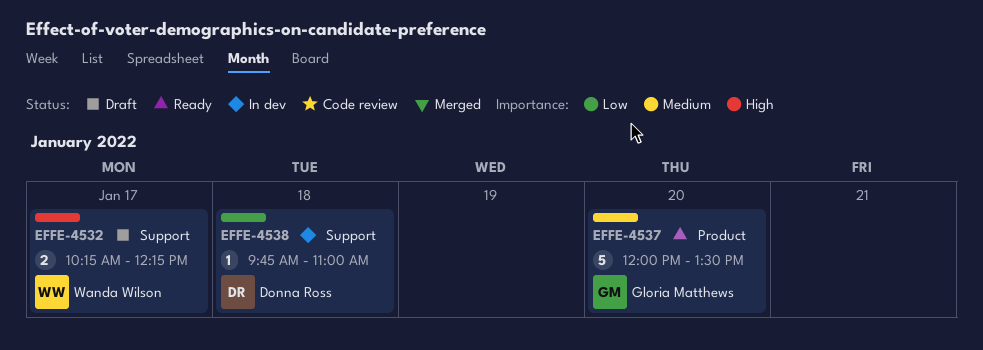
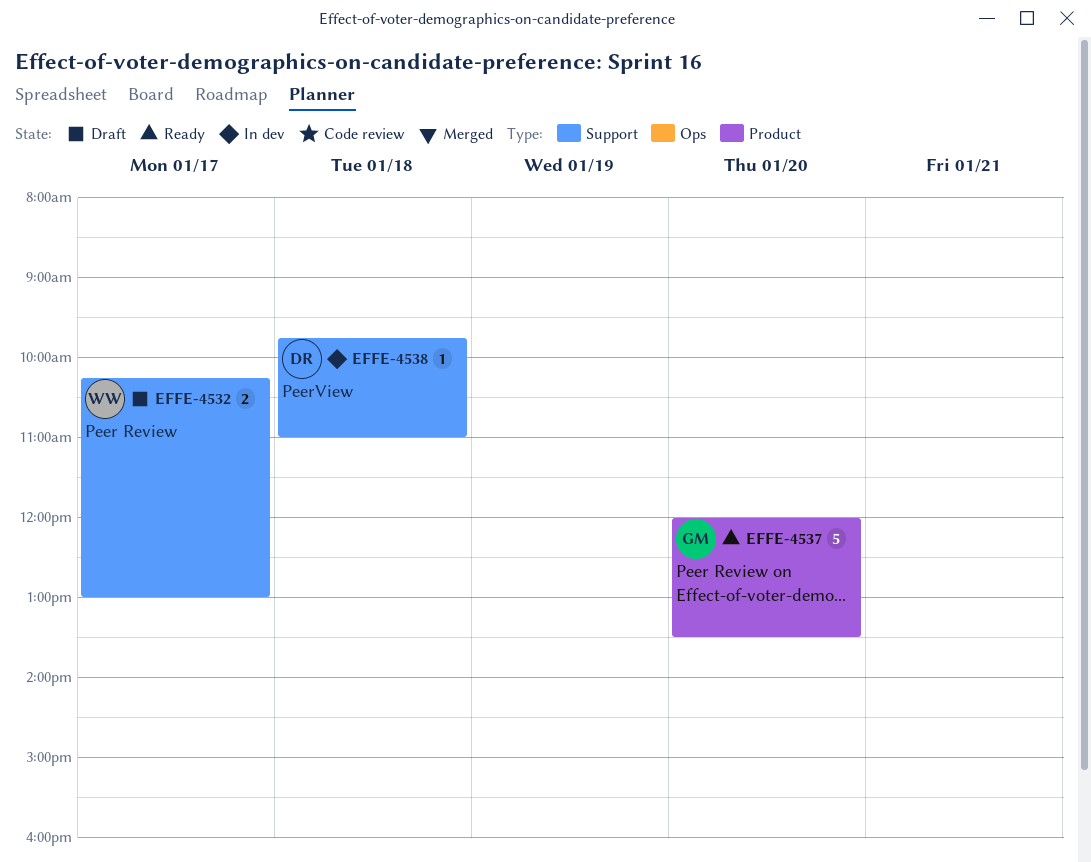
EFFE-4532, ends: 12:15 -> 13:00

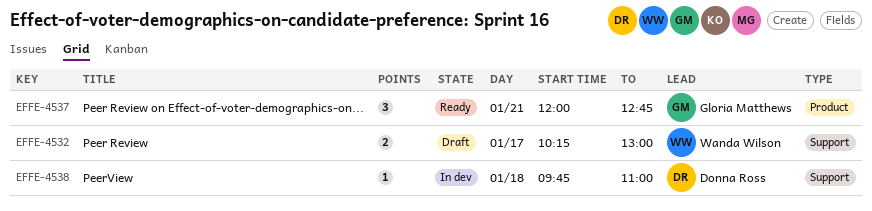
EFFE-4537, estimate: 5 -> 3
EFFE-4537, day: Jan 20 -> Jan 21
EFFE-4537, ends: 13:30 -> 12:45

